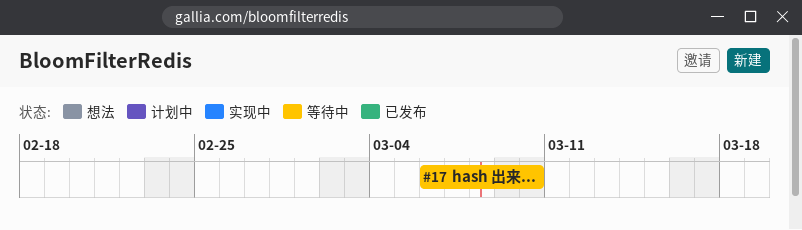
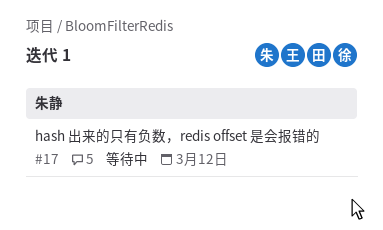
#17, due: Mar 10 -> Mar 12

